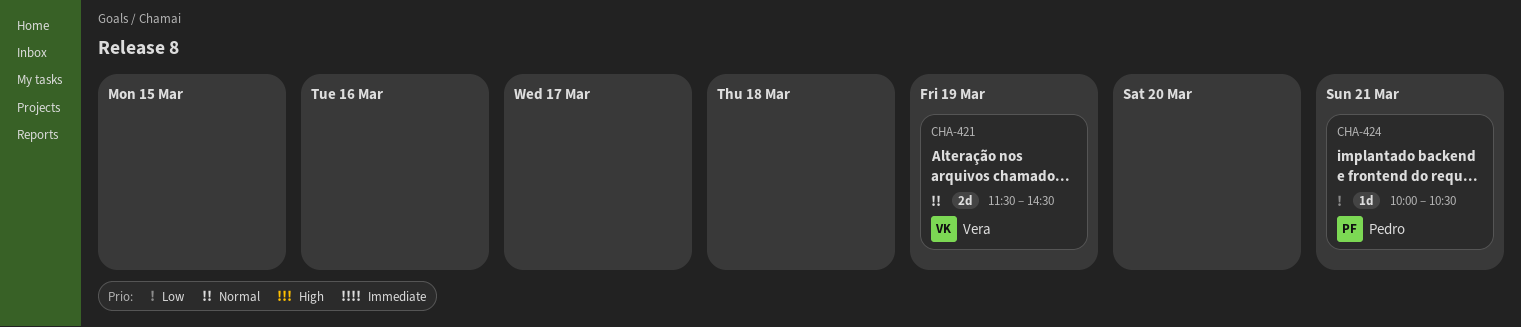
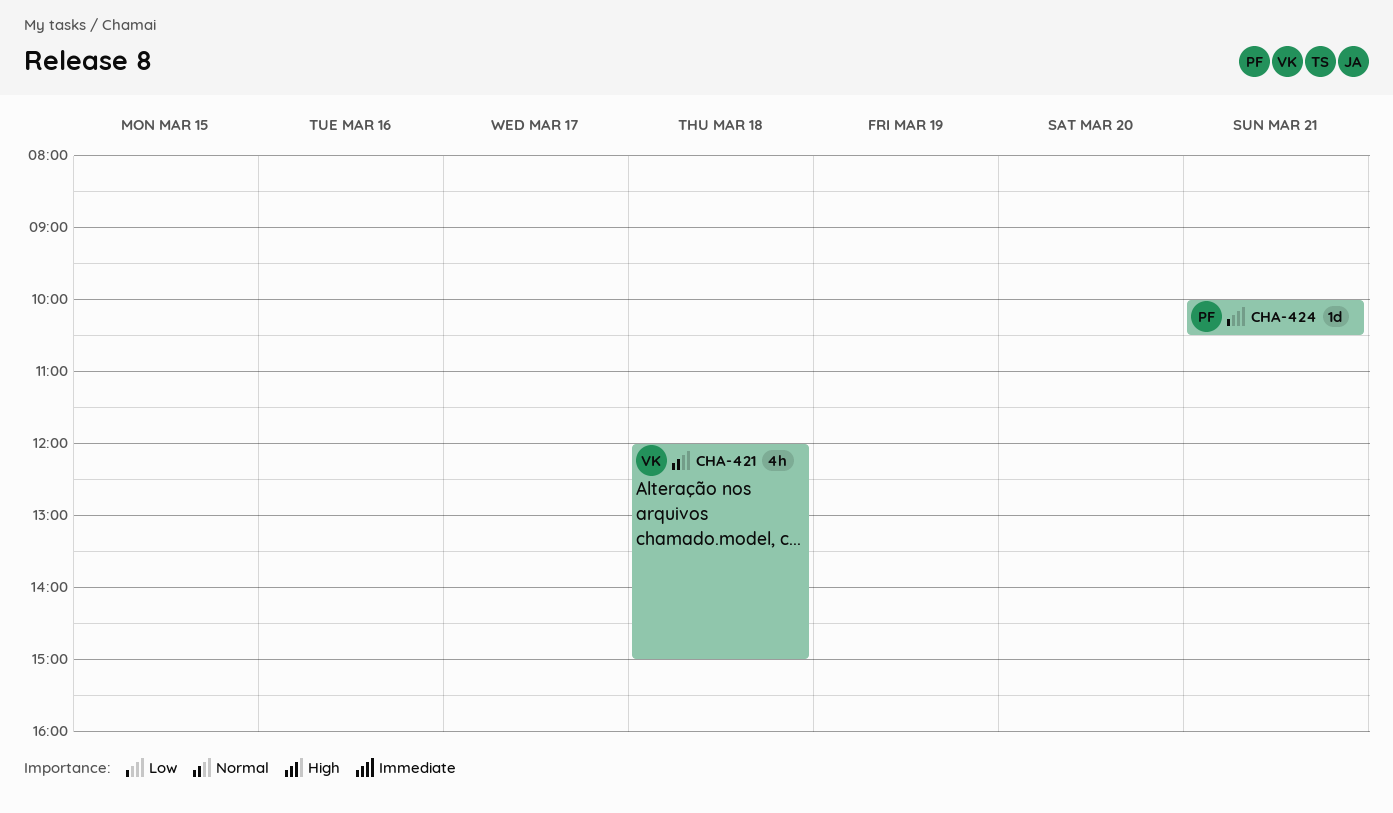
CHA-421, estimate: 2d -> 4h
CHA-421, day: Mar 19 -> Mar 18
CHA-421, begins: 11:30 -> 12:00
CHA-421, ends: 14:30 -> 15:00

